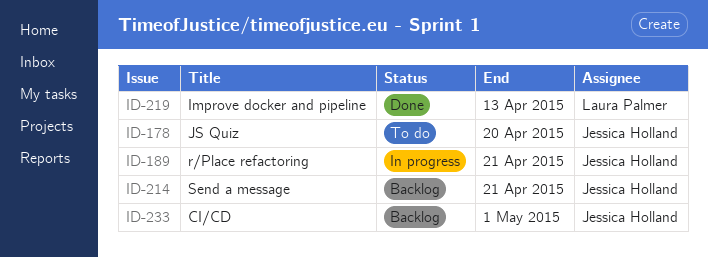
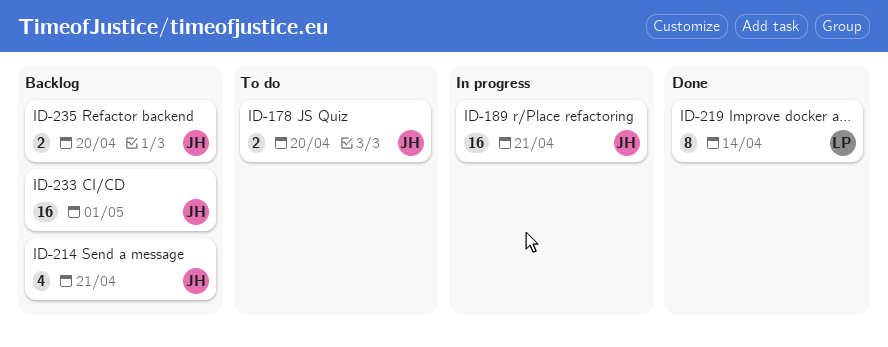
ID-219, due: Apr 13 -> Apr 14
ID-235: none -> present

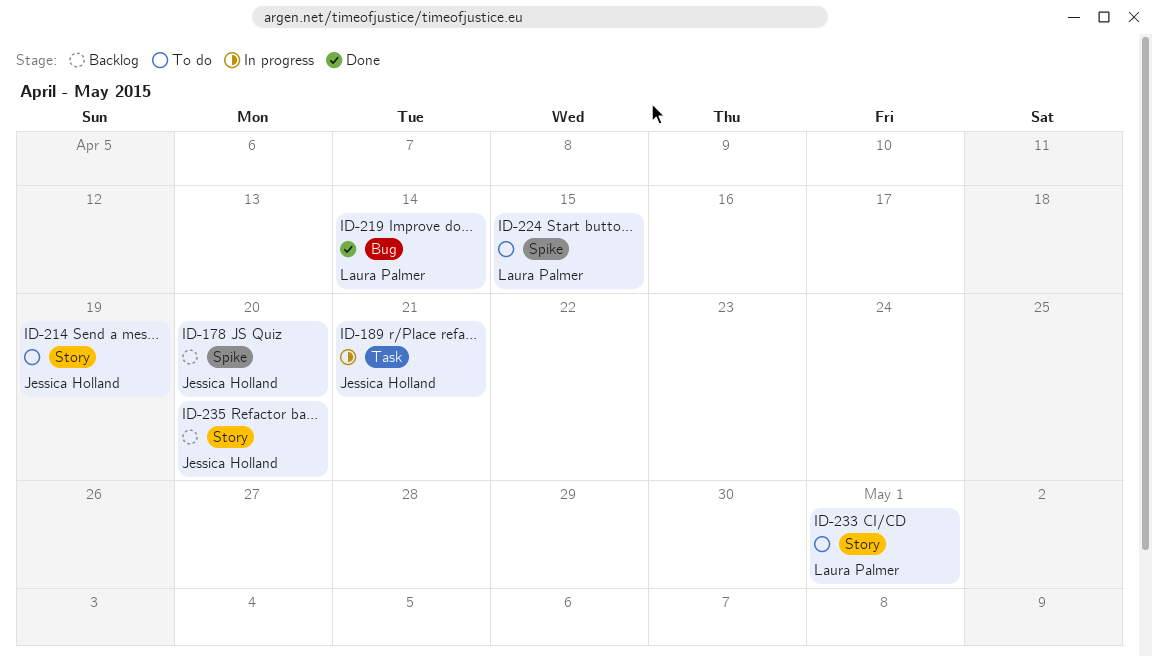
ID-178, status: To do -> Backlog
ID-214, status: Backlog -> To do
ID-214, due: Apr 21 -> Apr 19
ID-224: none -> present
ID-233, status: Backlog -> To do
ID-233, owner: Jessica Holland -> Laura Palmer

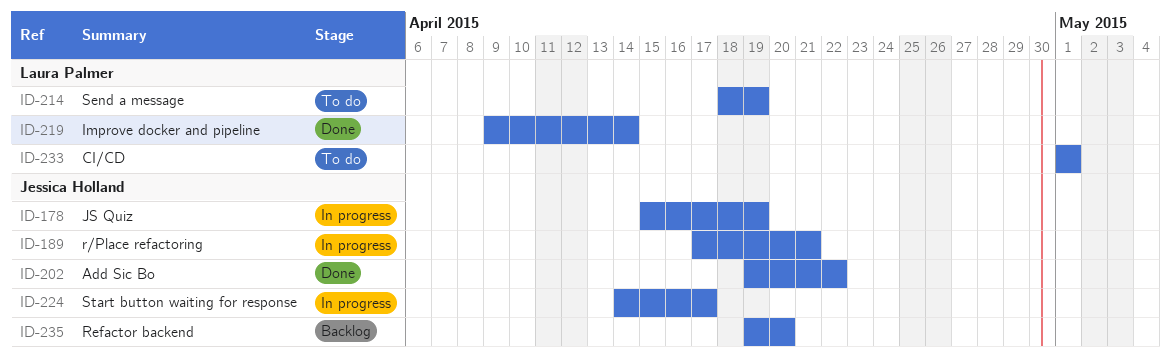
ID-178, status: Backlog -> In progress
ID-178, due: Apr 20 -> Apr 19
ID-202: none -> present
ID-214, owner: Jessica Holland -> Laura Palmer
ID-224, status: To do -> In progress
ID-224, owner: Laura Palmer -> Jessica Holland
ID-224, due: Apr 15 -> Apr 17

